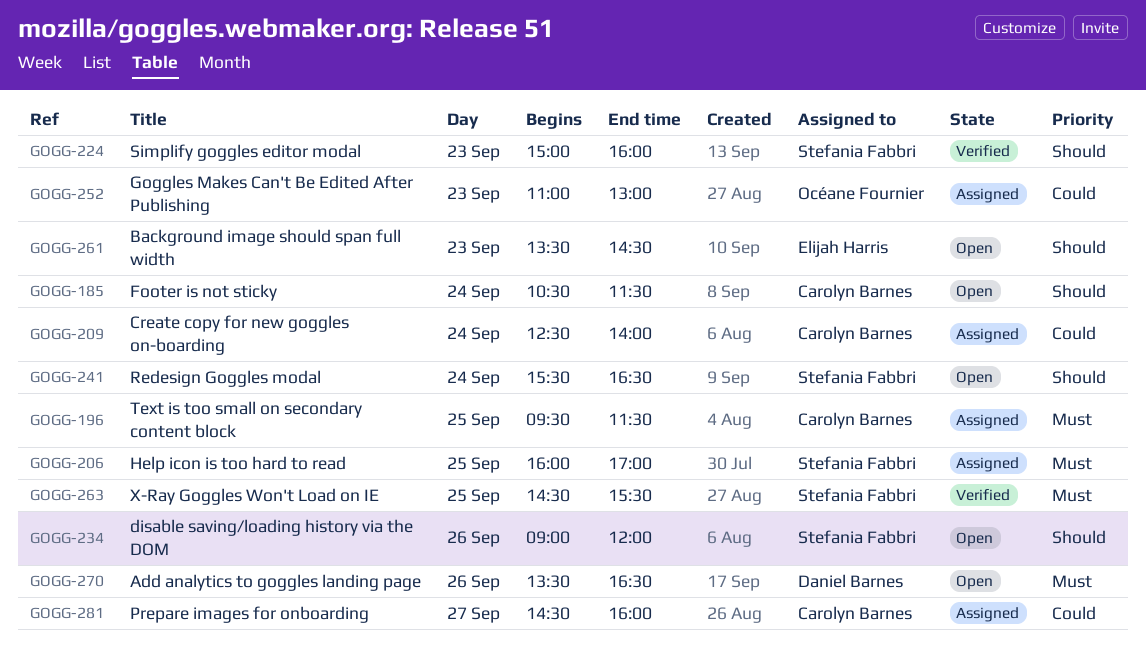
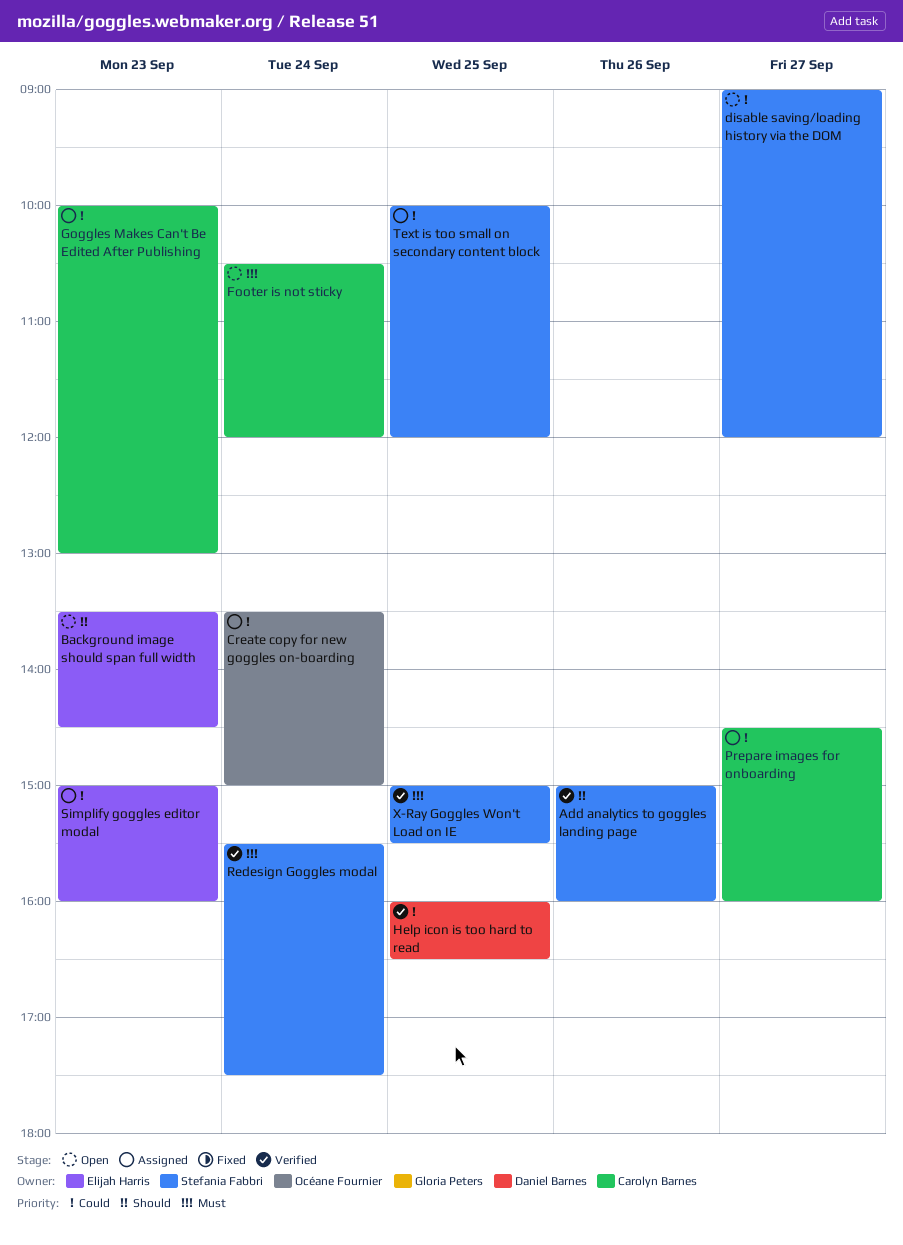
Add analytics to goggles landing page, status: Open -> Verified
Add analytics to goggles landing page, owner: Daniel Barnes -> Stefania Fabbri
Add analytics to goggles landing page, priority: Must -> Should
Add analytics to goggles landing page, begins: 13:30 -> 15:00
Add analytics to goggles landing page, ends: 16:30 -> 16:00
Create copy for new goggles on-boarding, owner: Carolyn Barnes -> Océane Fournier
Create copy for new goggles on-boarding, begins: 12:30 -> 13:30
Create copy for new goggles on-boarding, ends: 14:00 -> 15:00
disable saving/loading history via the DOM, priority: Should -> Could
disable saving/loading history via the DOM, day: Sep 26 -> Sep 27
Footer is not sticky, priority: Should -> Must
Footer is not sticky, ends: 11:30 -> 12:00
Goggles Makes Can't Be Edited After Publishing, owner: Océane Fournier -> Carolyn Barnes
Goggles Makes Can't Be Edited After Publishing, begins: 11:00 -> 10:00
Help icon is too hard to read, status: Assigned -> Verified
Help icon is too hard to read, owner: Stefania Fabbri -> Daniel Barnes
Help icon is too hard to read, priority: Must -> Could
Help icon is too hard to read, ends: 17:00 -> 16:30
Redesign Goggles modal, status: Open -> Verified
Redesign Goggles modal, priority: Should -> Must
Redesign Goggles modal, ends: 16:30 -> 17:30
Simplify goggles editor modal, status: Verified -> Assigned
Simplify goggles editor modal, owner: Stefania Fabbri -> Elijah Harris
Simplify goggles editor modal, priority: Should -> Could
Text is too small on secondary content block, owner: Carolyn Barnes -> Stefania Fabbri
Text is too small on secondary content block, priority: Must -> Could
Text is too small on secondary content block, begins: 09:30 -> 10:00
Text is too small on secondary content block, ends: 11:30 -> 12:00
X-Ray Goggles Won't Load on IE, begins: 14:30 -> 15:00

